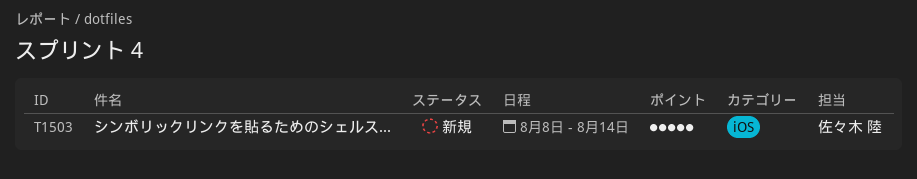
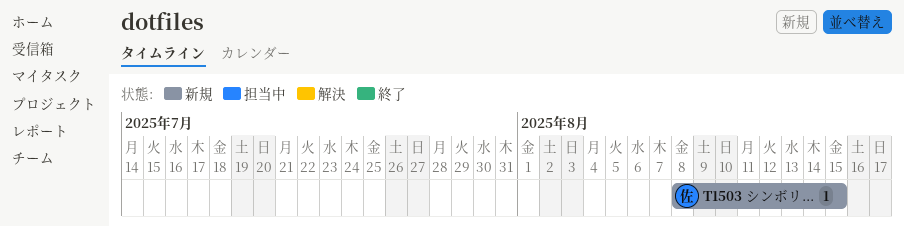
T1503, estimate: 5 -> 1
T1503, due: Aug 14 -> Aug 15

